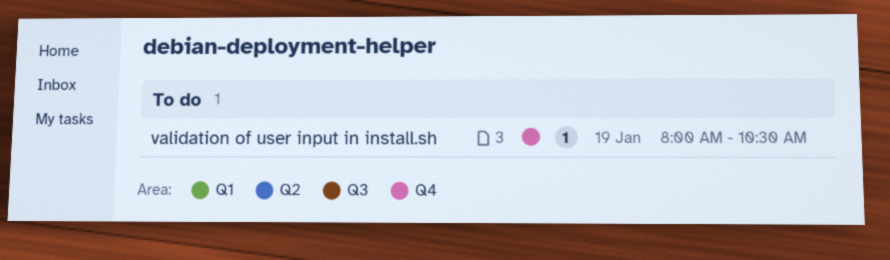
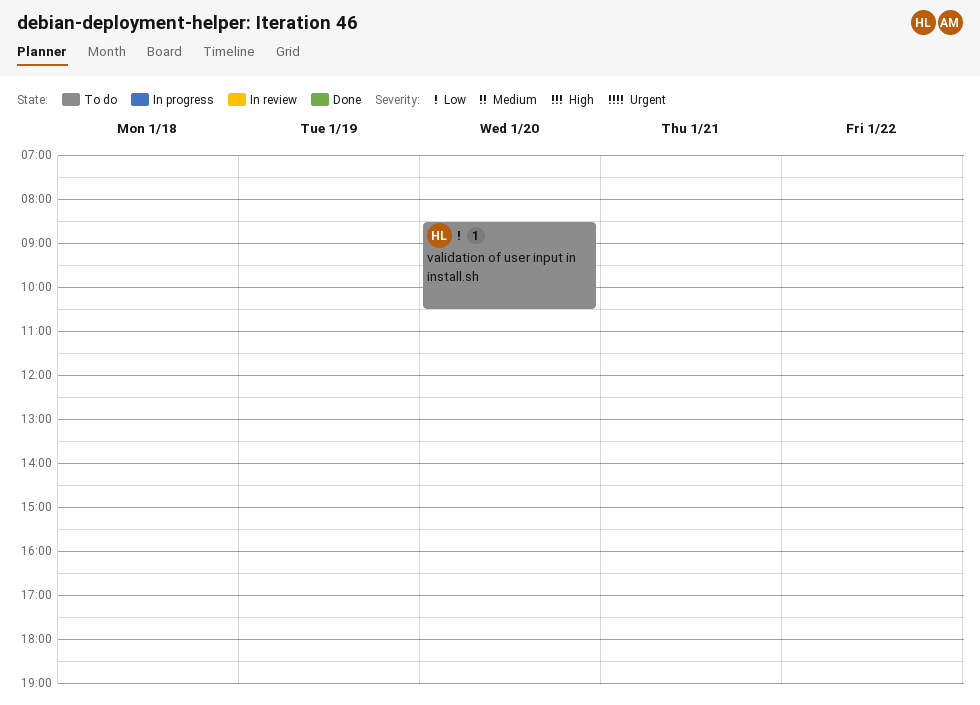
validation of user input in install.sh, day: Jan 19 -> Jan 20
validation of user input in install.sh, begins: 08:00 -> 08:30

